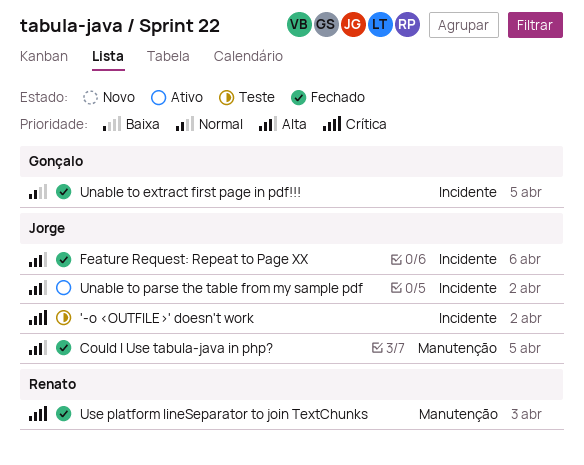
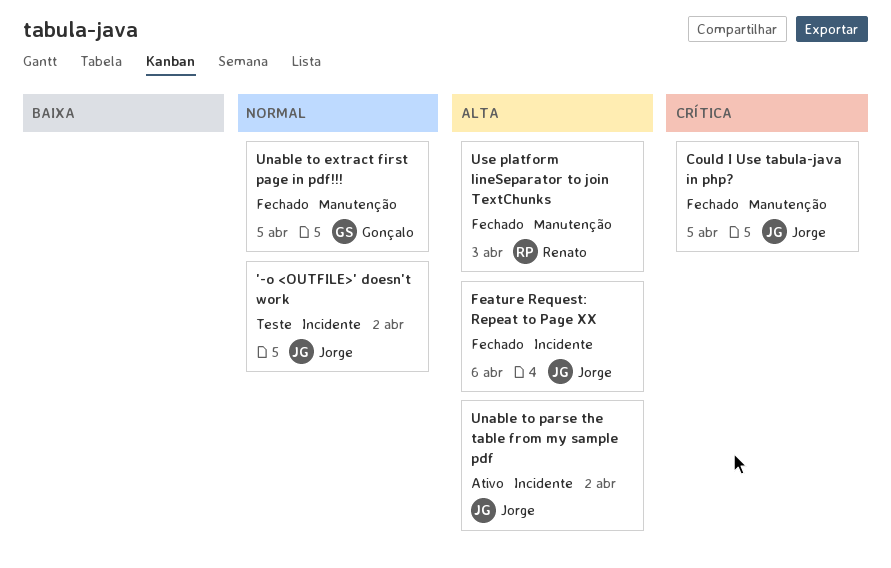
'-o <OUTFILE>' doesn't work, priority: Crítica -> Normal
Could I Use tabula-java in php?, priority: Alta -> Crítica
Unable to extract first page in pdf!!!, label: Incidente -> Manutenção
Use platform lineSeparator to join TextChunks, priority: Crítica -> Alta

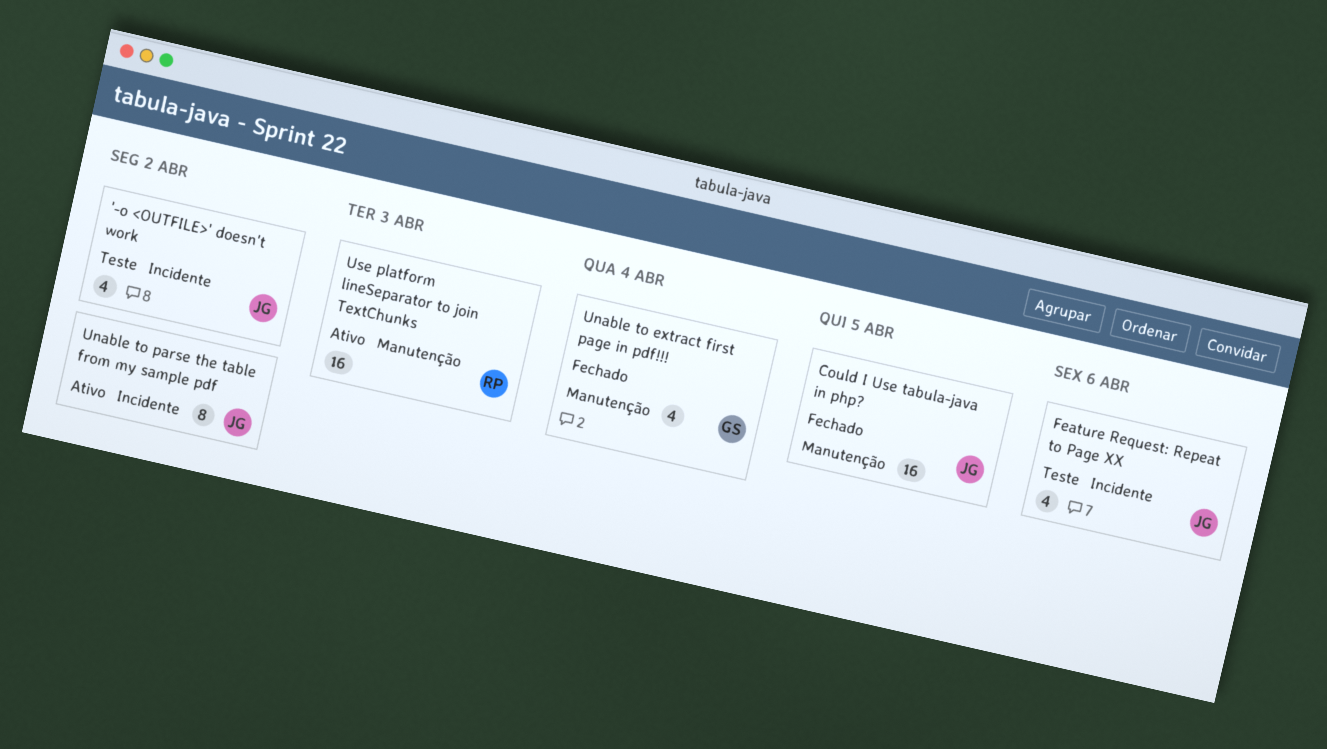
Feature Request: Repeat to Page XX, status: Fechado -> Teste
Unable to extract first page in pdf!!!, due: Apr 5 -> Apr 4
Use platform lineSeparator to join TextChunks, status: Fechado -> Ativo

